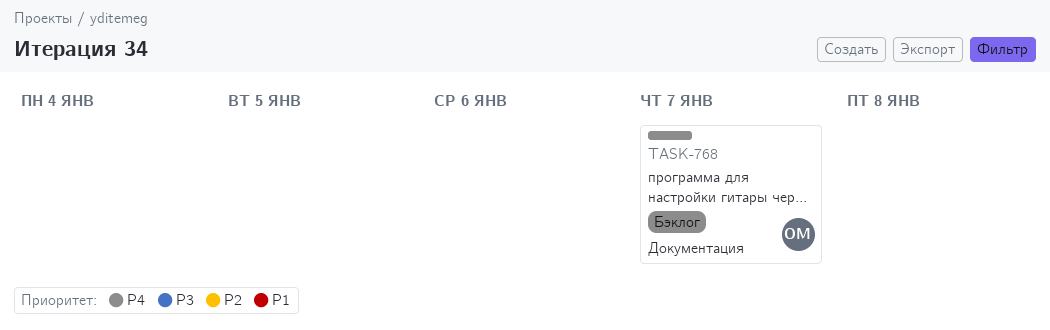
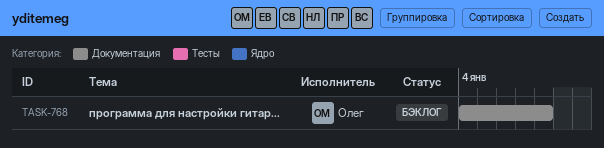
TASK-768, due: Jan 7 -> Jan 8

